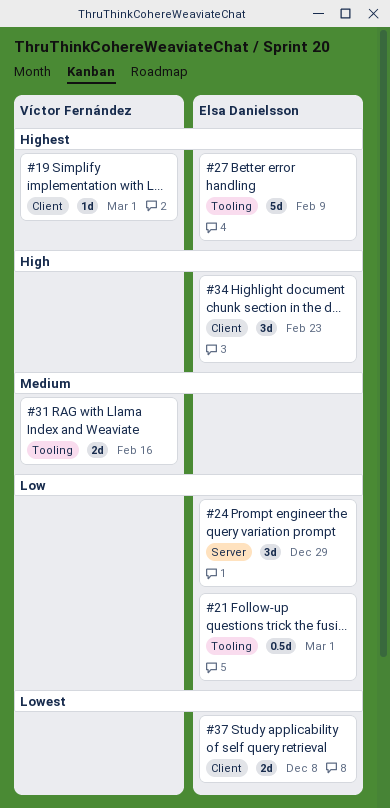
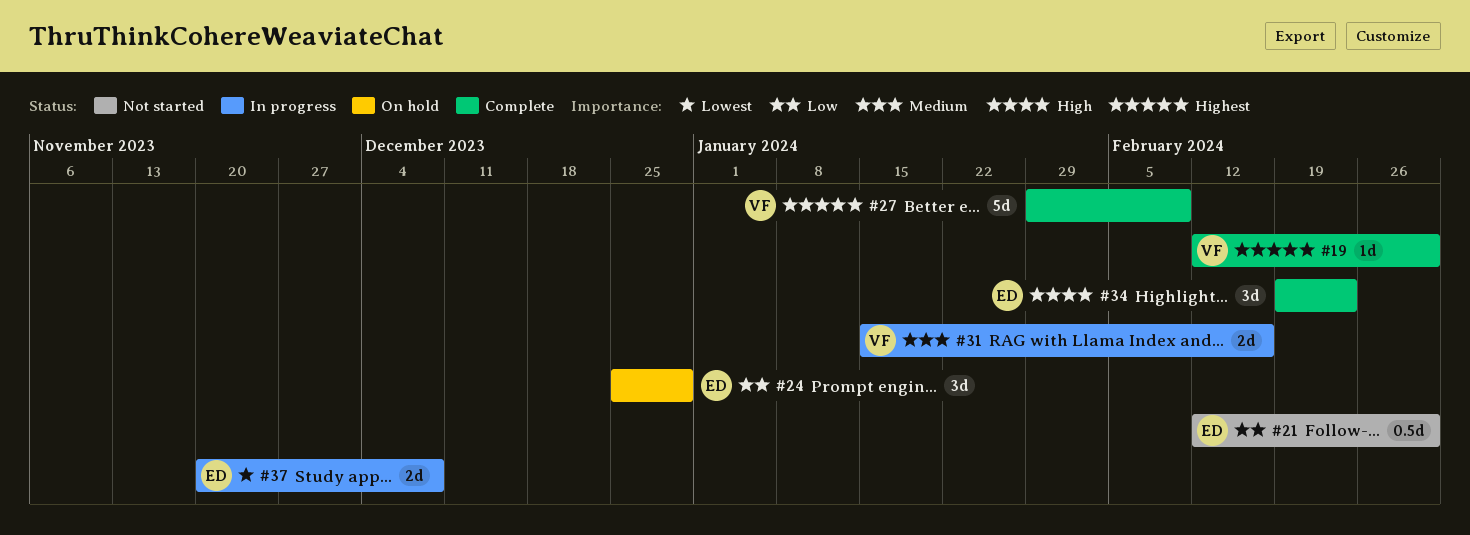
#27, owner: Elsa Danielsson -> Víctor Fernández

